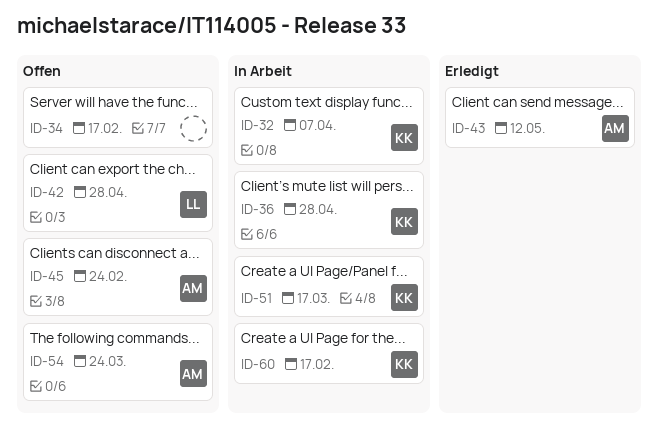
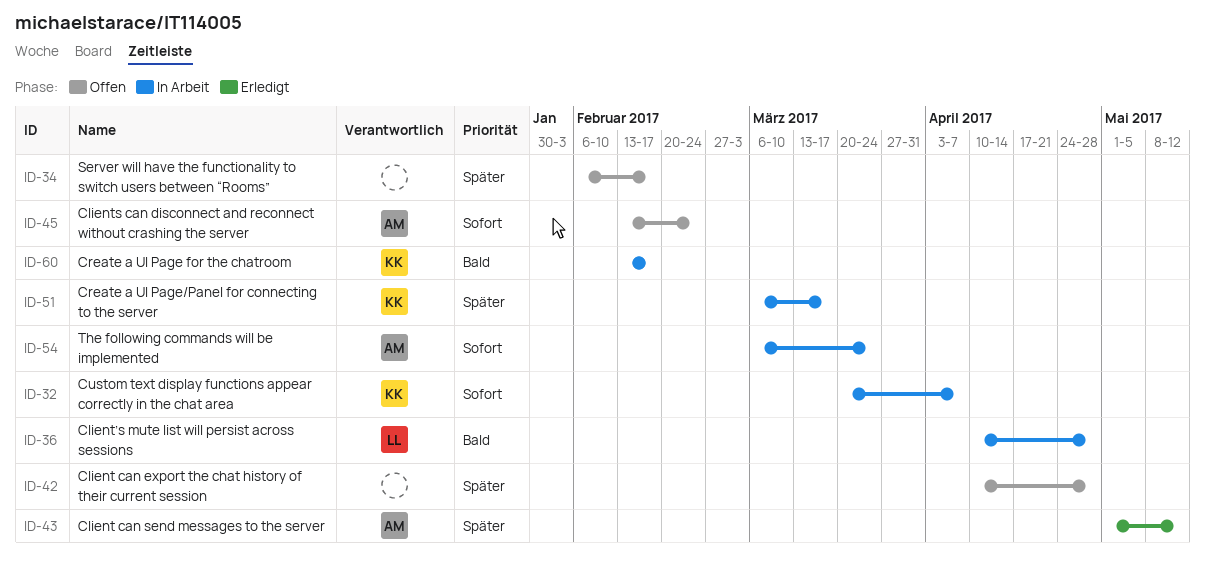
ID-36, owner: KK -> LL
ID-42, owner: LL -> none
ID-54, status: Offen -> In Arbeit

